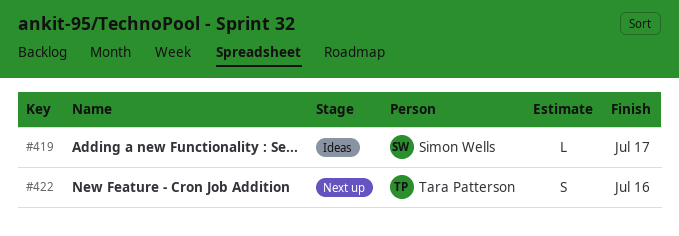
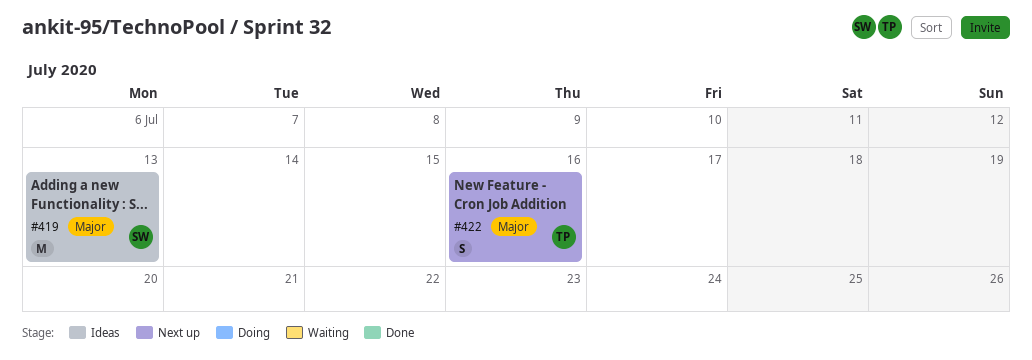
#419, estimate: L -> M
#419, due: Jul 17 -> Jul 13

